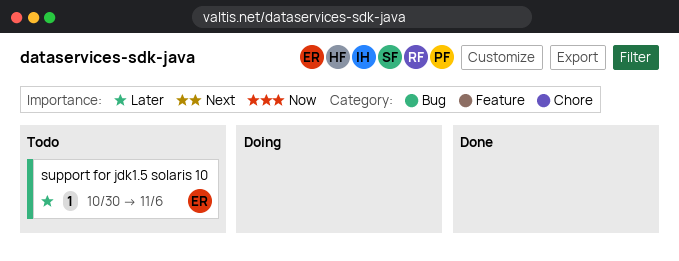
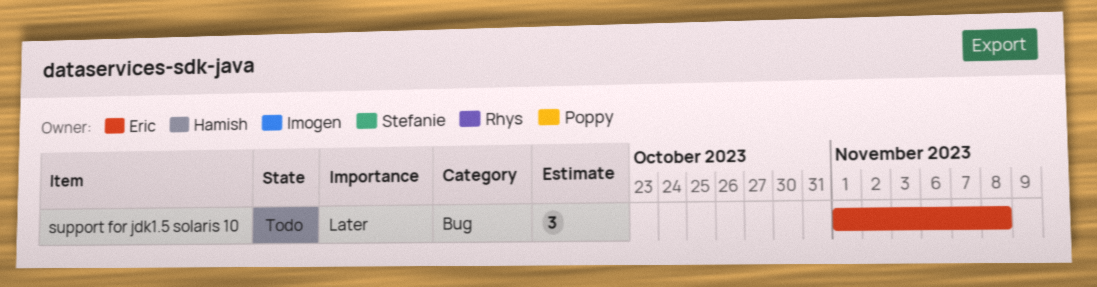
support for jdk1.5 solaris 10, estimate: 1 -> 3
support for jdk1.5 solaris 10, start: Oct 30 -> Nov 1
support for jdk1.5 solaris 10, due: Nov 6 -> Nov 8

